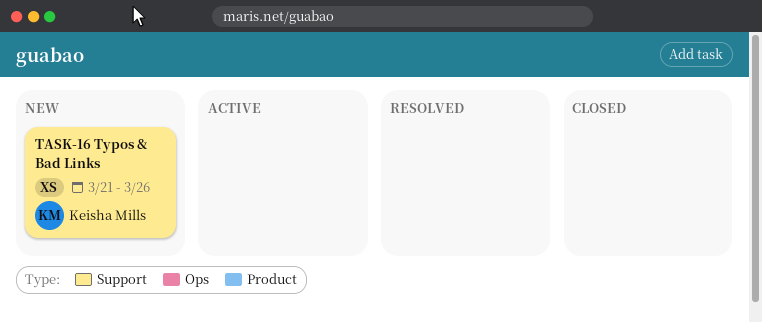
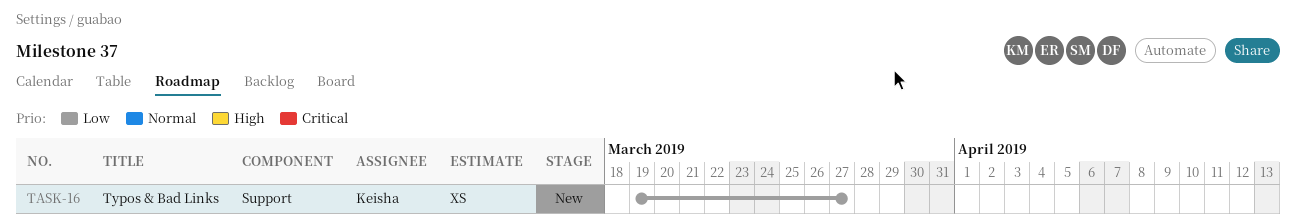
TASK-16, start: Mar 21 -> Mar 19
TASK-16, due: Mar 26 -> Mar 27

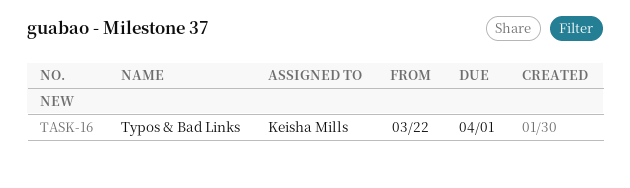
TASK-16, start: Mar 19 -> Mar 22
TASK-16, due: Mar 27 -> Apr 1

